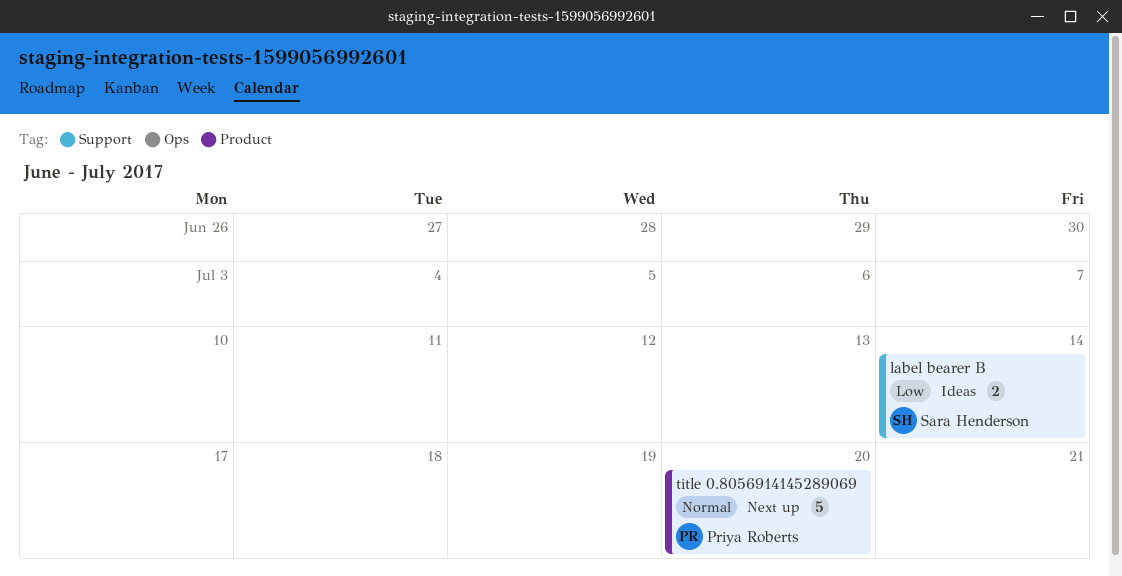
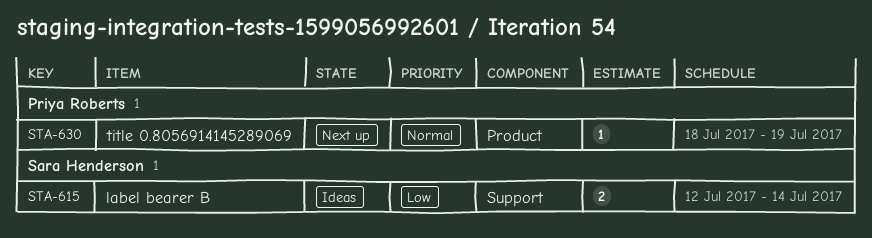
title 0.8056914145289069, estimate: 5 -> 1
title 0.8056914145289069, due: Jul 20 -> Jul 19

